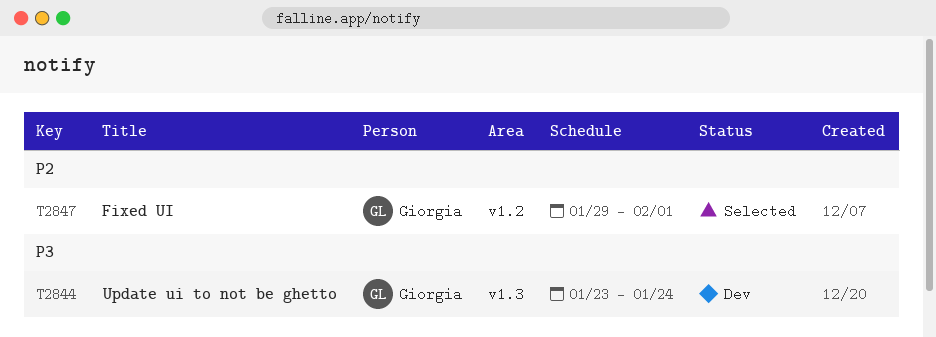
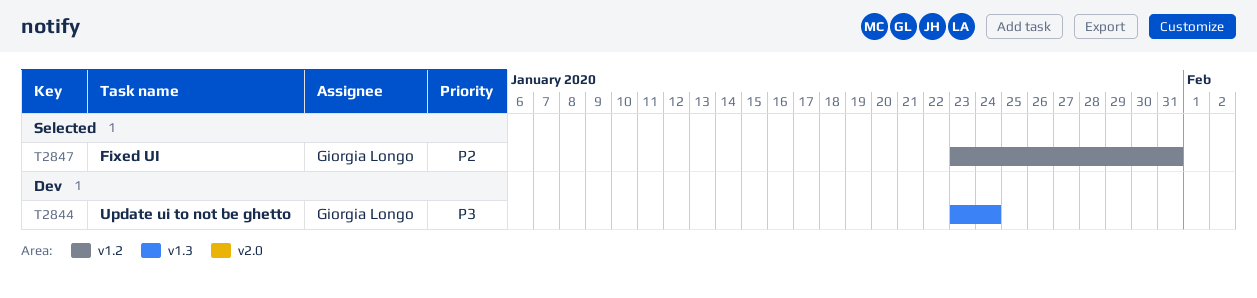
T2847, start: Jan 29 -> Jan 23
T2847, due: Feb 1 -> Jan 31

